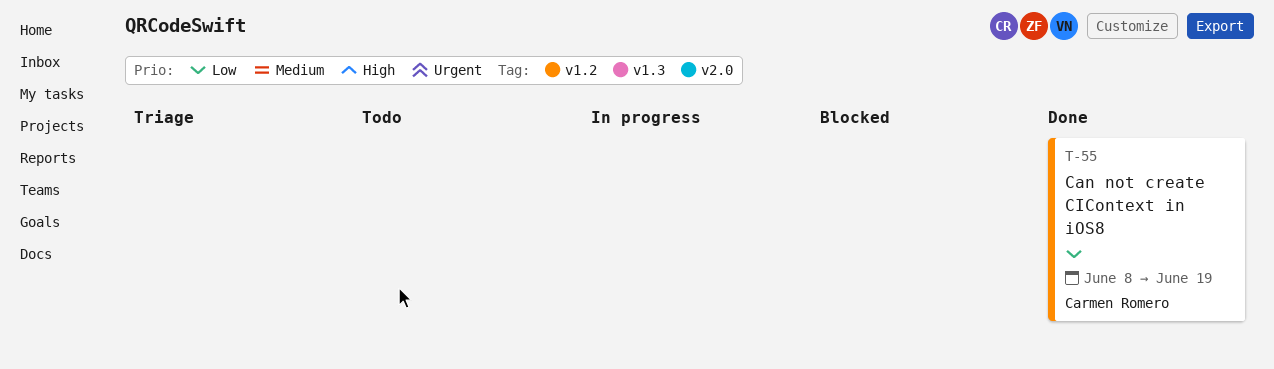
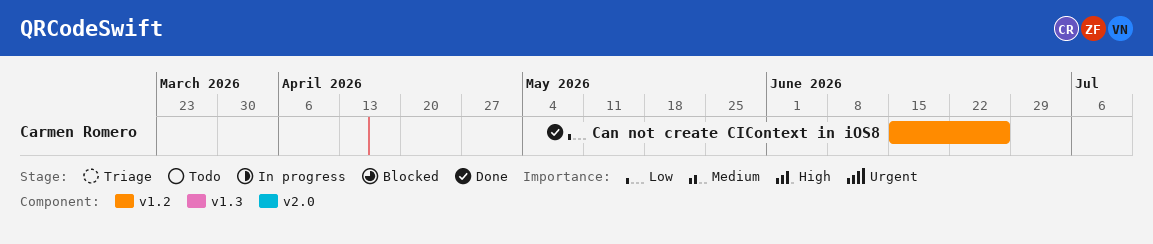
Can not create CIContext in iOS8, start: Jun 8 -> Jun 15
Can not create CIContext in iOS8, due: Jun 19 -> Jun 26

